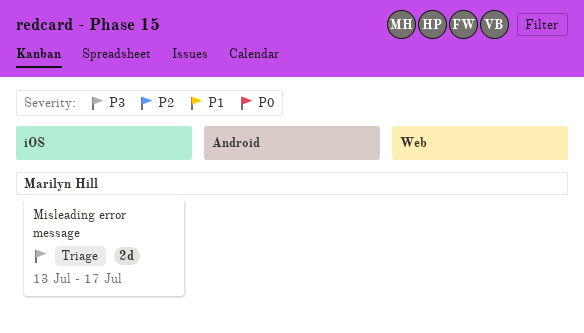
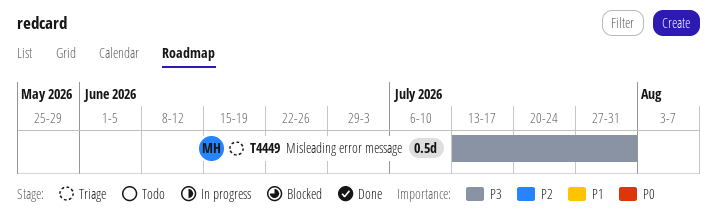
Misleading error message, estimate: 2d -> 0.5d
Misleading error message, due: Jul 17 -> Jul 31

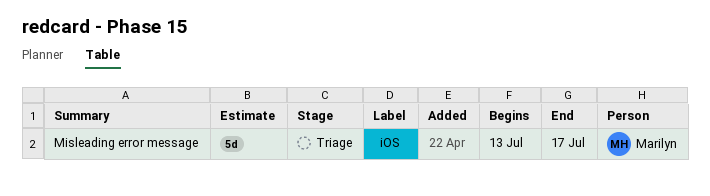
Misleading error message, estimate: 0.5d -> 5d
Misleading error message, due: Jul 31 -> Jul 17

